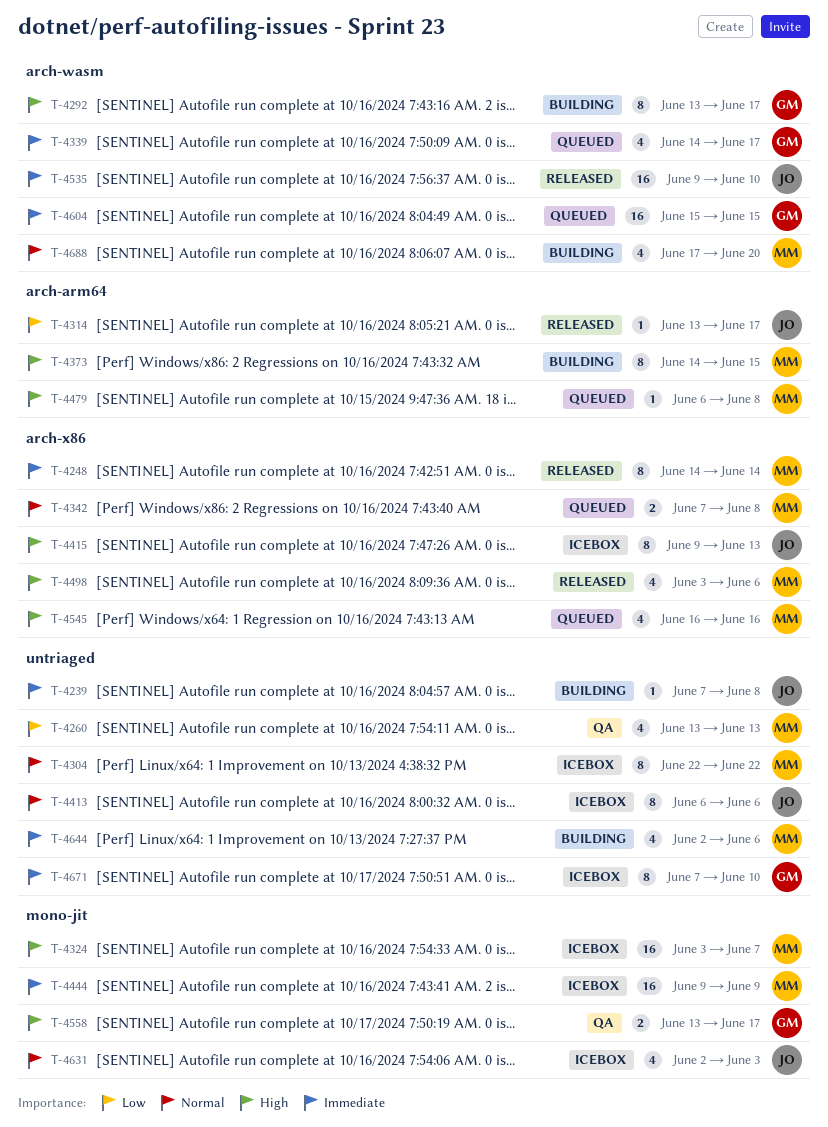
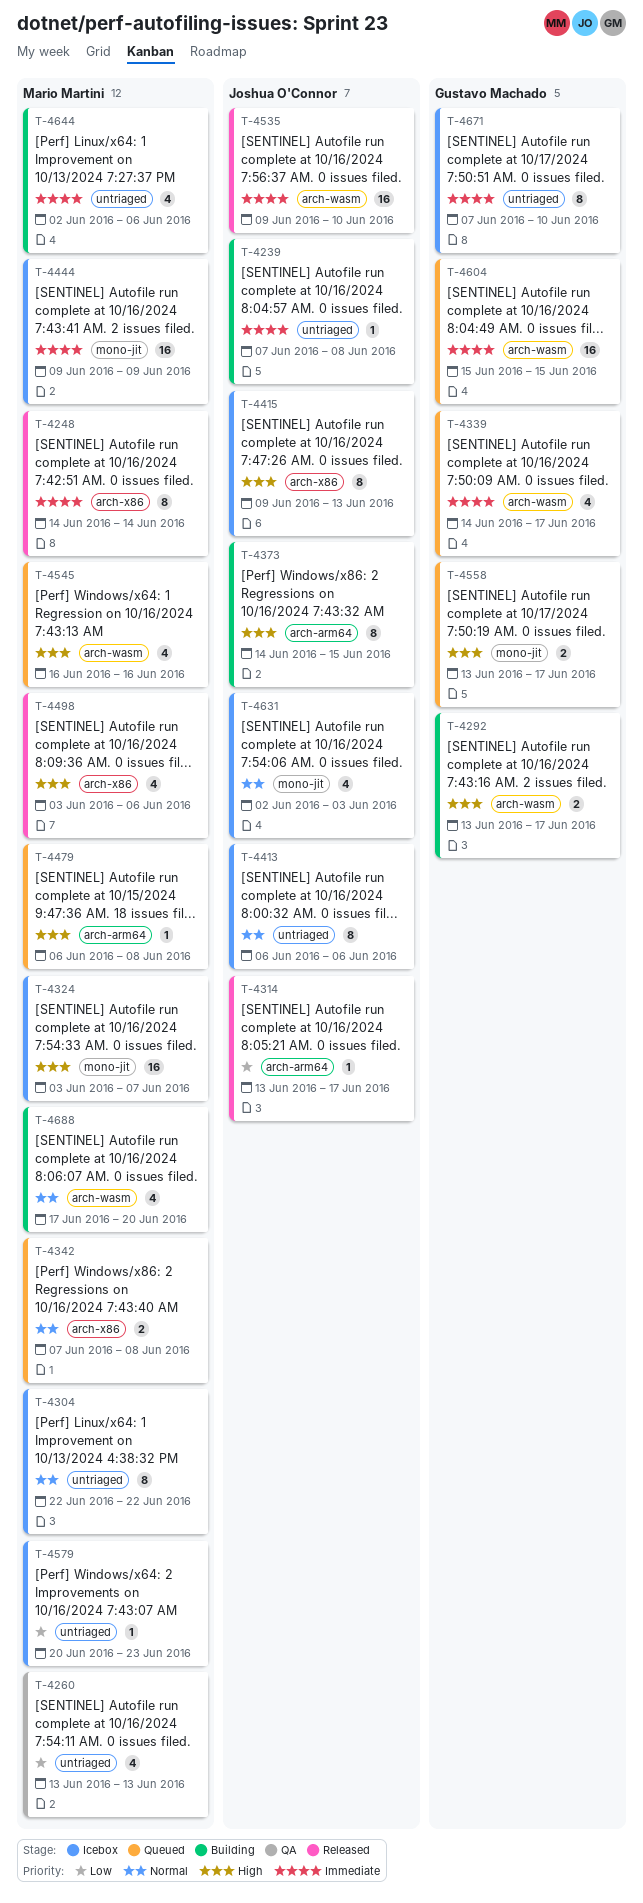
T-4292, estimate: 8 -> 2
T-4373, owner: Mario Martini -> Joshua O'Connor
T-4545, label: arch-x86 -> arch-wasm
T-4558, status: QA -> Queued
T-4579: none -> present

